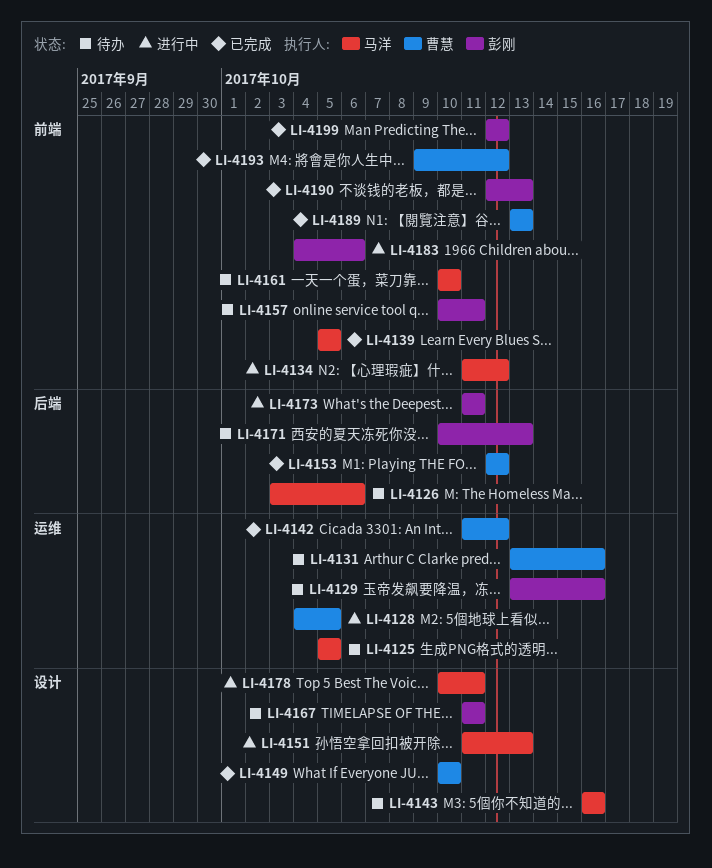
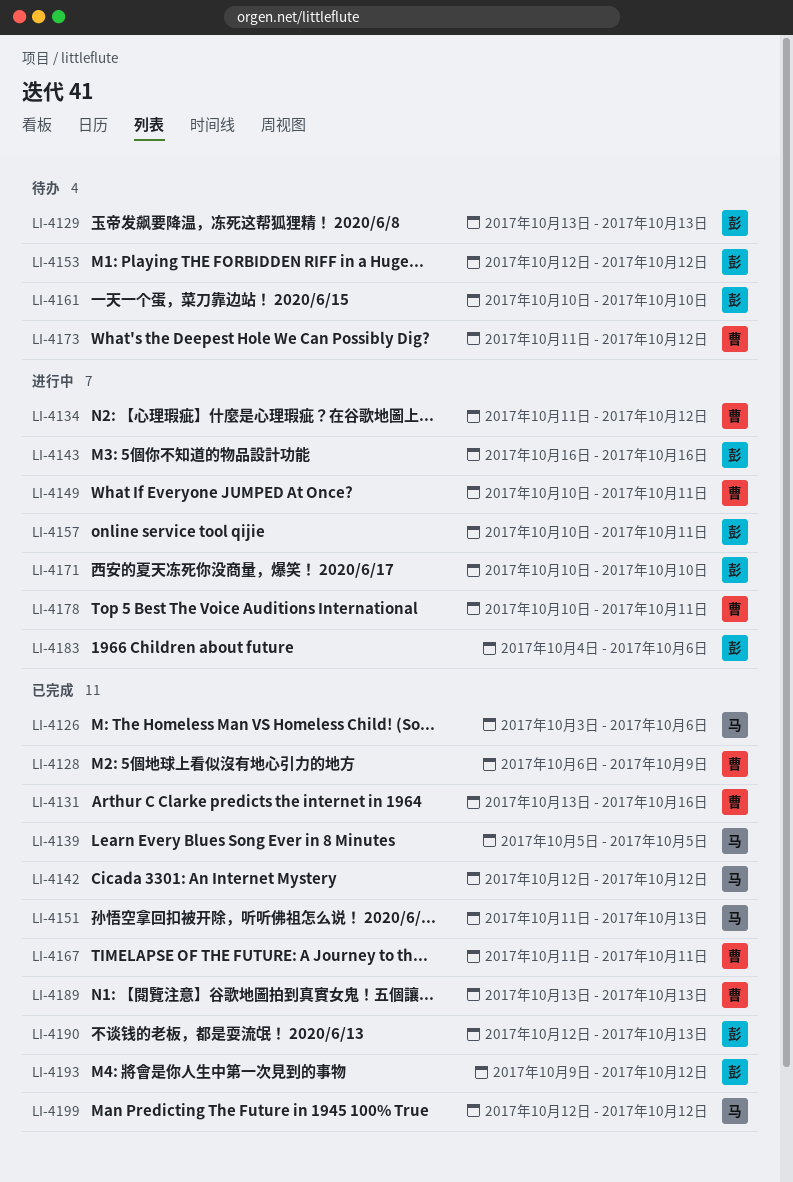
LI-4125: present -> none
LI-4126, status: 待办 -> 已完成
LI-4128, status: 进行中 -> 已完成
LI-4128, start: Oct 4 -> Oct 6
LI-4128, due: Oct 5 -> Oct 9
LI-4129, due: Oct 16 -> Oct 13
LI-4131, status: 待办 -> 已完成
LI-4134, owner: 马洋 -> 曹慧
LI-4142, owner: 曹慧 -> 马洋
LI-4142, start: Oct 11 -> Oct 12
LI-4143, status: 待办 -> 进行中
LI-4143, owner: 马洋 -> 彭刚
LI-4149, status: 已完成 -> 进行中
LI-4149, due: Oct 10 -> Oct 11
LI-4151, status: 进行中 -> 已完成
LI-4153, status: 已完成 -> 待办
LI-4153, owner: 曹慧 -> 彭刚
LI-4157, status: 待办 -> 进行中
LI-4161, owner: 马洋 -> 彭刚
LI-4167, status: 待办 -> 已完成
LI-4167, owner: 彭刚 -> 曹慧
LI-4171, status: 待办 -> 进行中
LI-4171, due: Oct 13 -> Oct 10
LI-4173, status: 进行中 -> 待办
LI-4173, owner: 彭刚 -> 曹慧
LI-4173, due: Oct 11 -> Oct 12
LI-4178, owner: 马洋 -> 曹慧
LI-4193, owner: 曹慧 -> 彭刚
LI-4199, owner: 彭刚 -> 马洋

